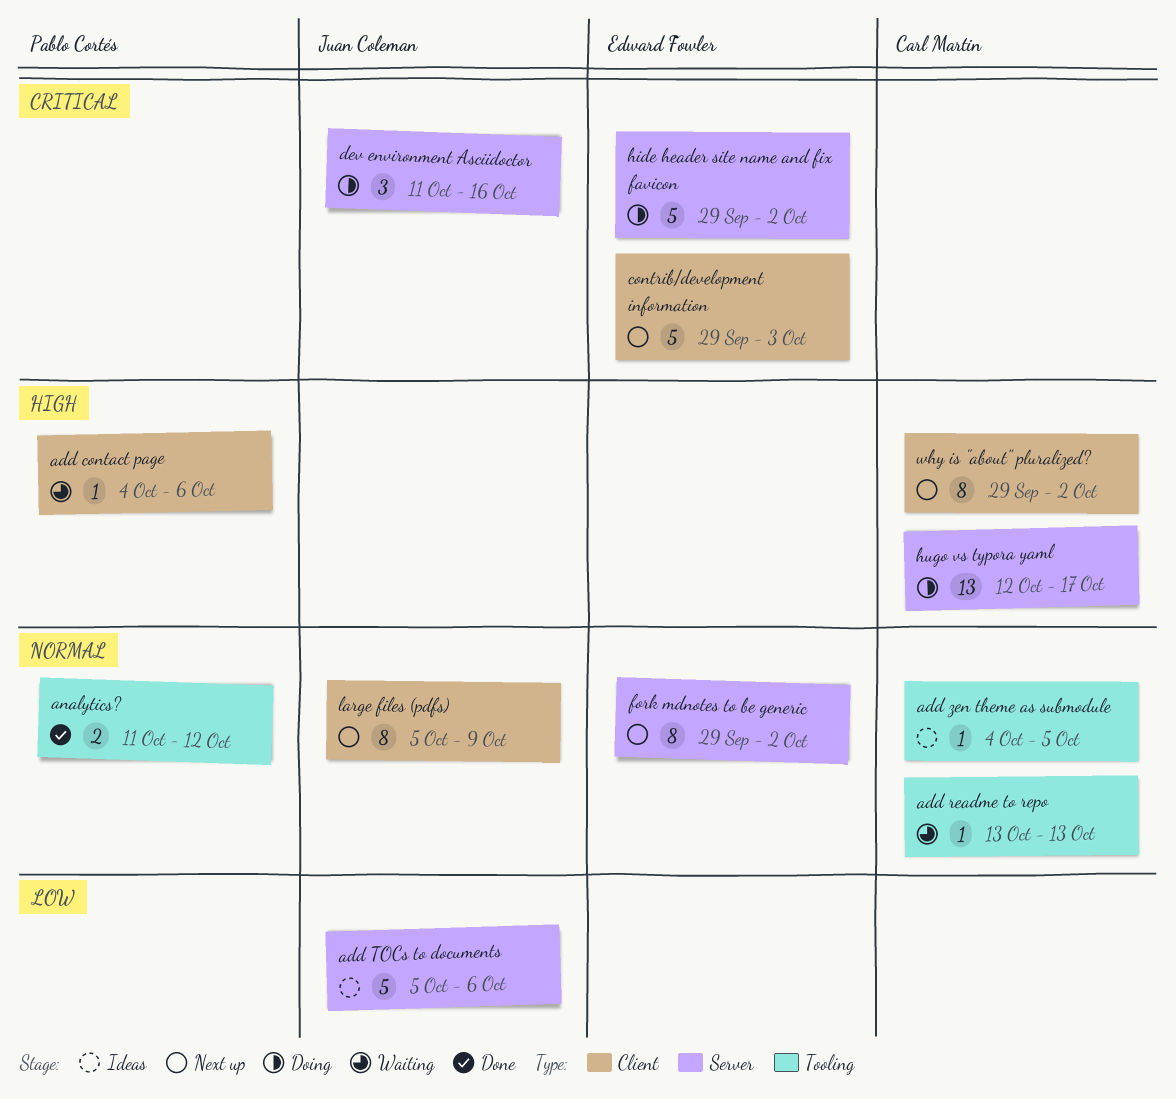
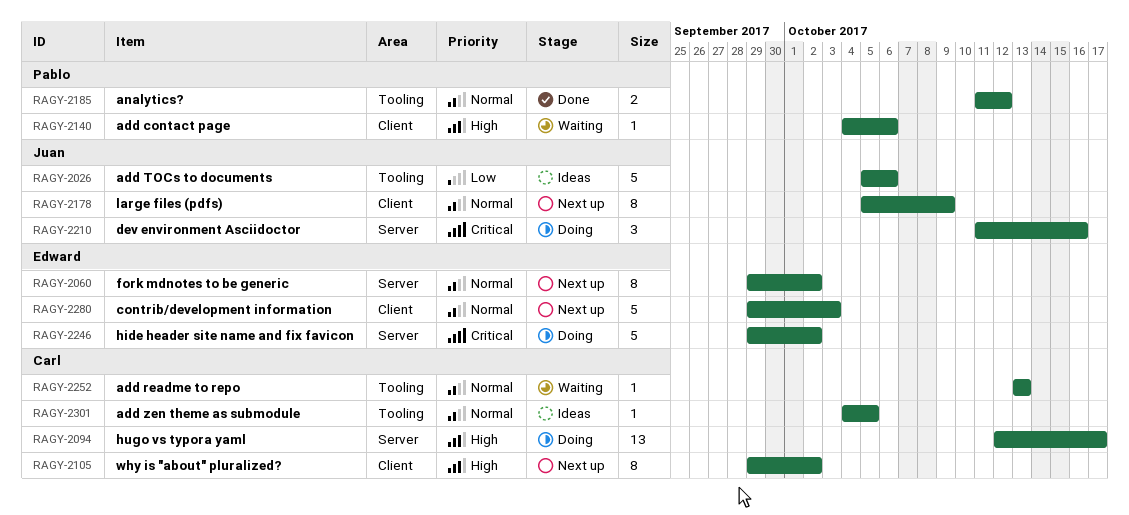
add TOCs to documents, label: Server -> Tooling
contrib/development information, priority: Critical -> Normal

